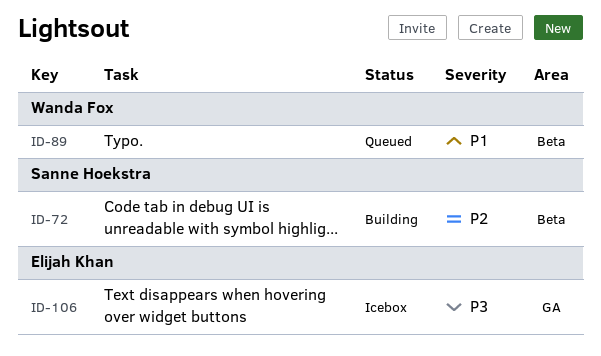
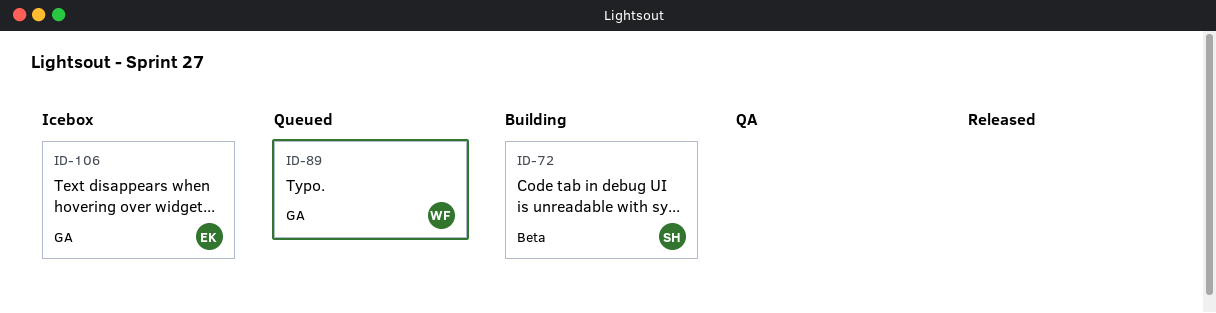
ID-89, label: Beta -> GA

